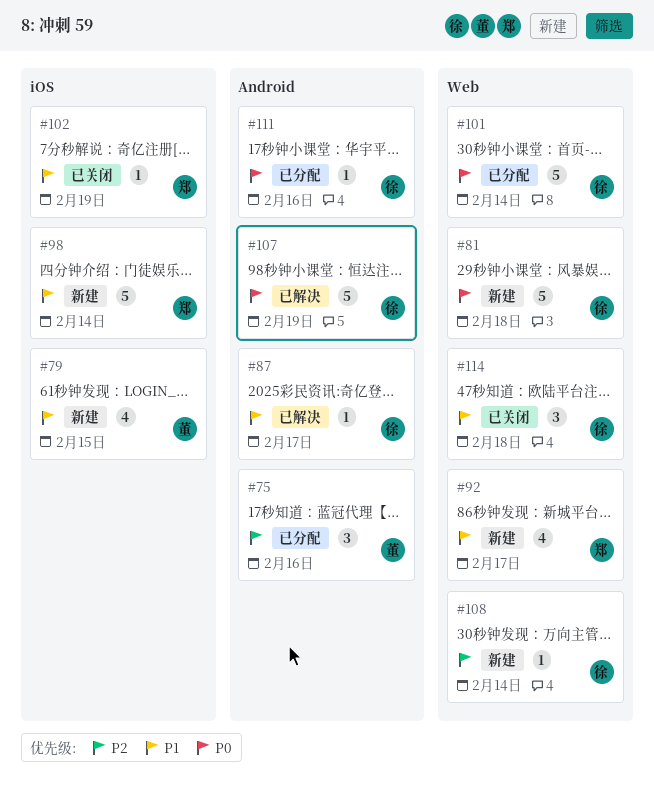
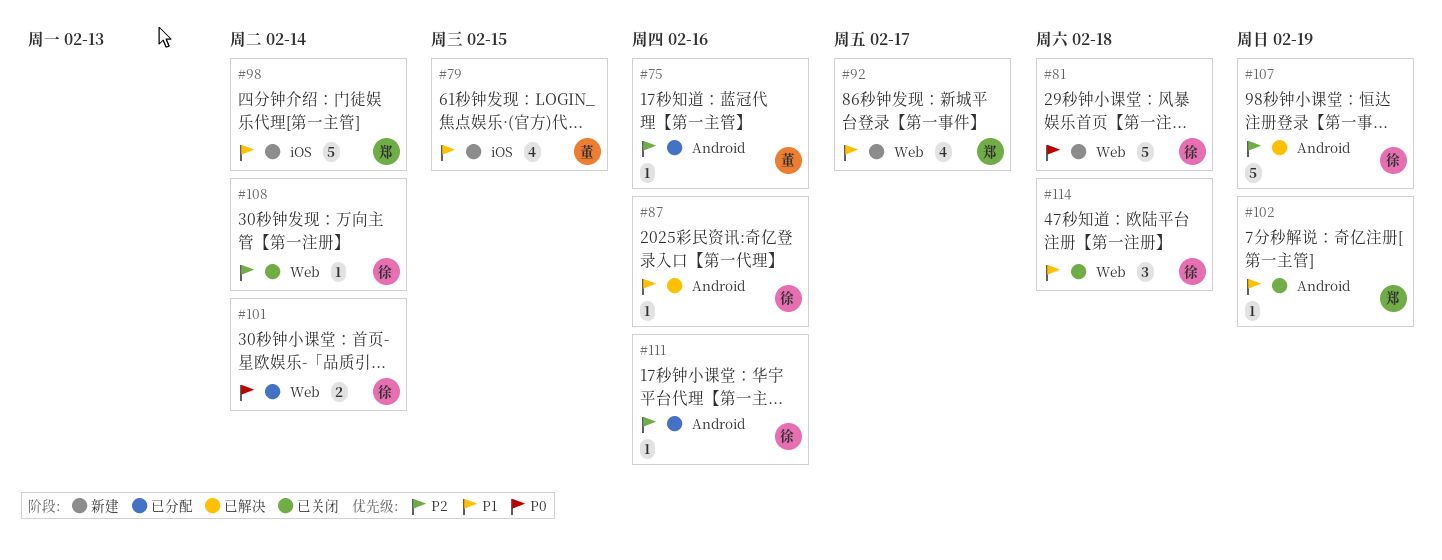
#75, estimate: 3 -> 1
#87, due: Feb 17 -> Feb 16
#101, estimate: 5 -> 2
#102, label: iOS -> Android
#107, priority: P0 -> P2
#108, status: 新建 -> 已关闭
#111, priority: P0 -> P2

